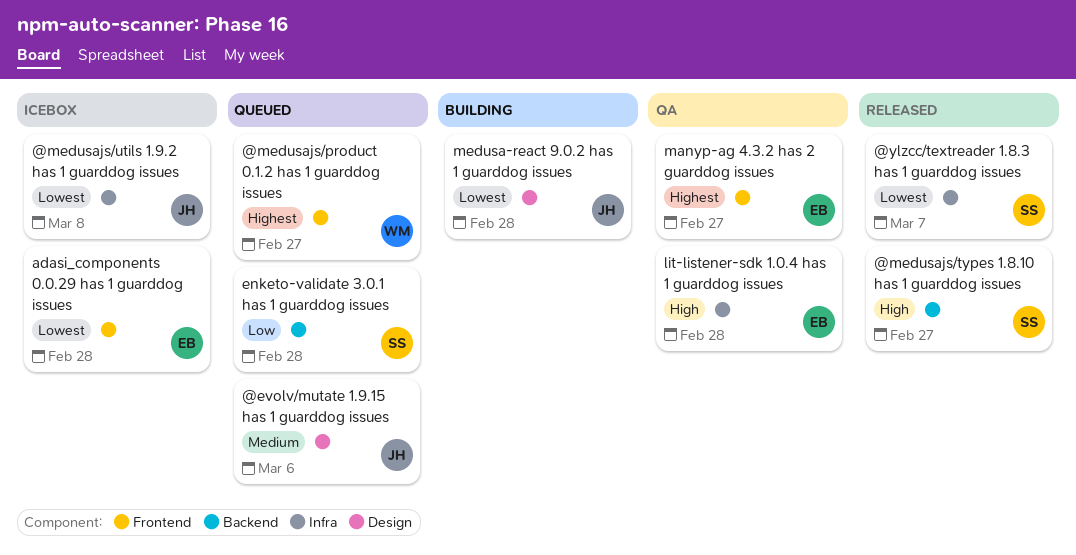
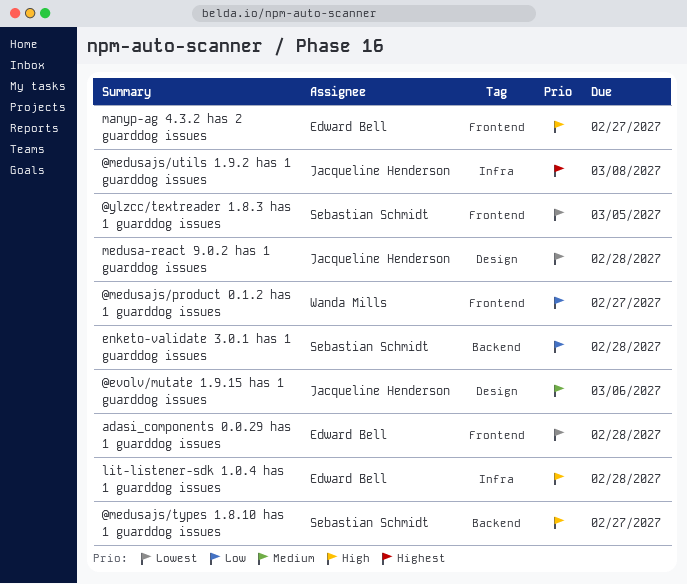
@medusajs/product 0.1.2 has 1 guarddog issues, priority: Highest -> Low
@medusajs/utils 1.9.2 has 1 guarddog issues, priority: Lowest -> Highest
@ylzcc/textreader 1.8.3 has 1 guarddog issues, label: Infra -> Frontend
@ylzcc/textreader 1.8.3 has 1 guarddog issues, due: Mar 7 -> Mar 5
manyp-ag 4.3.2 has 2 guarddog issues, priority: Highest -> High

